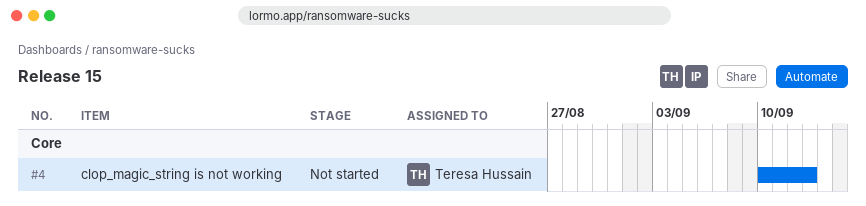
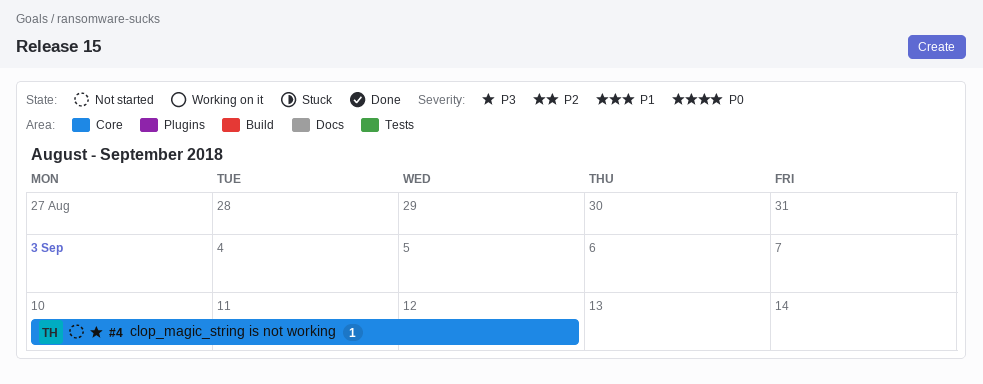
#4, due: Sep 13 -> Sep 12

